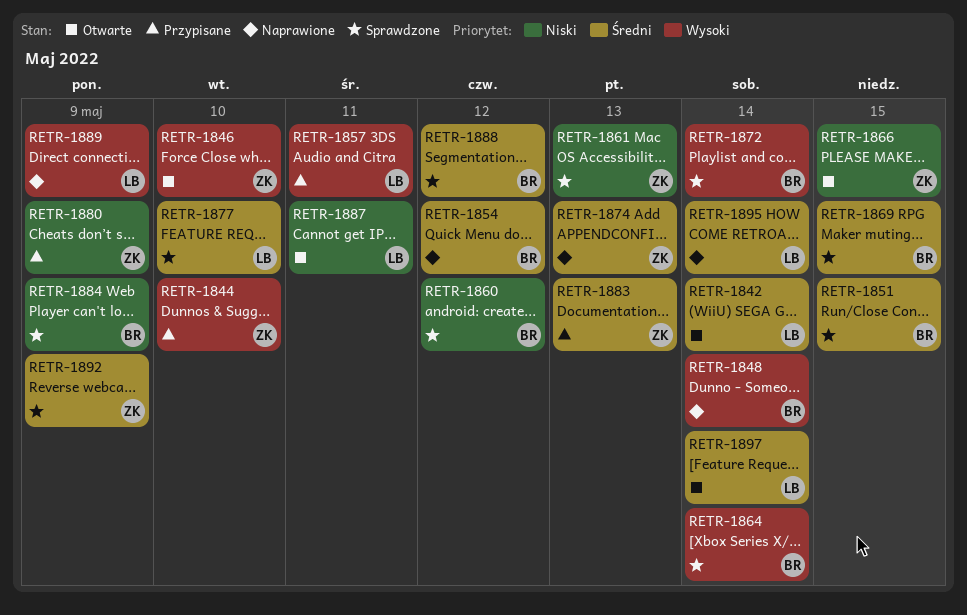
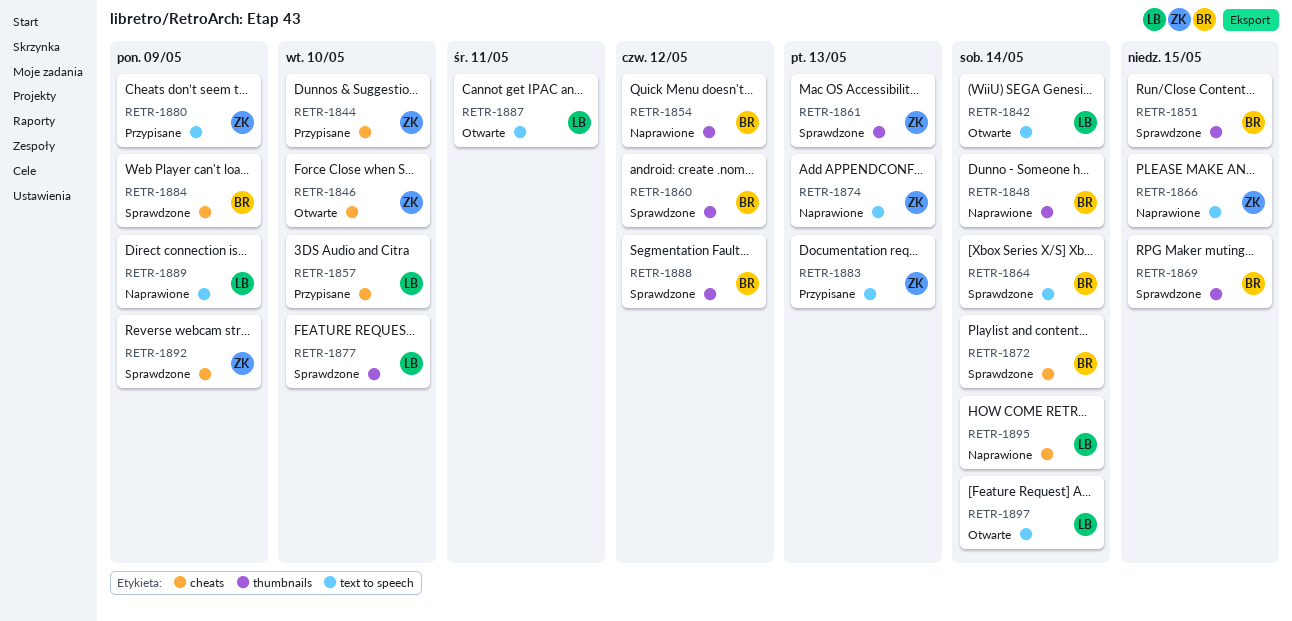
RETR-1857, due: May 11 -> May 10
RETR-1866, status: Otwarte -> Naprawione

